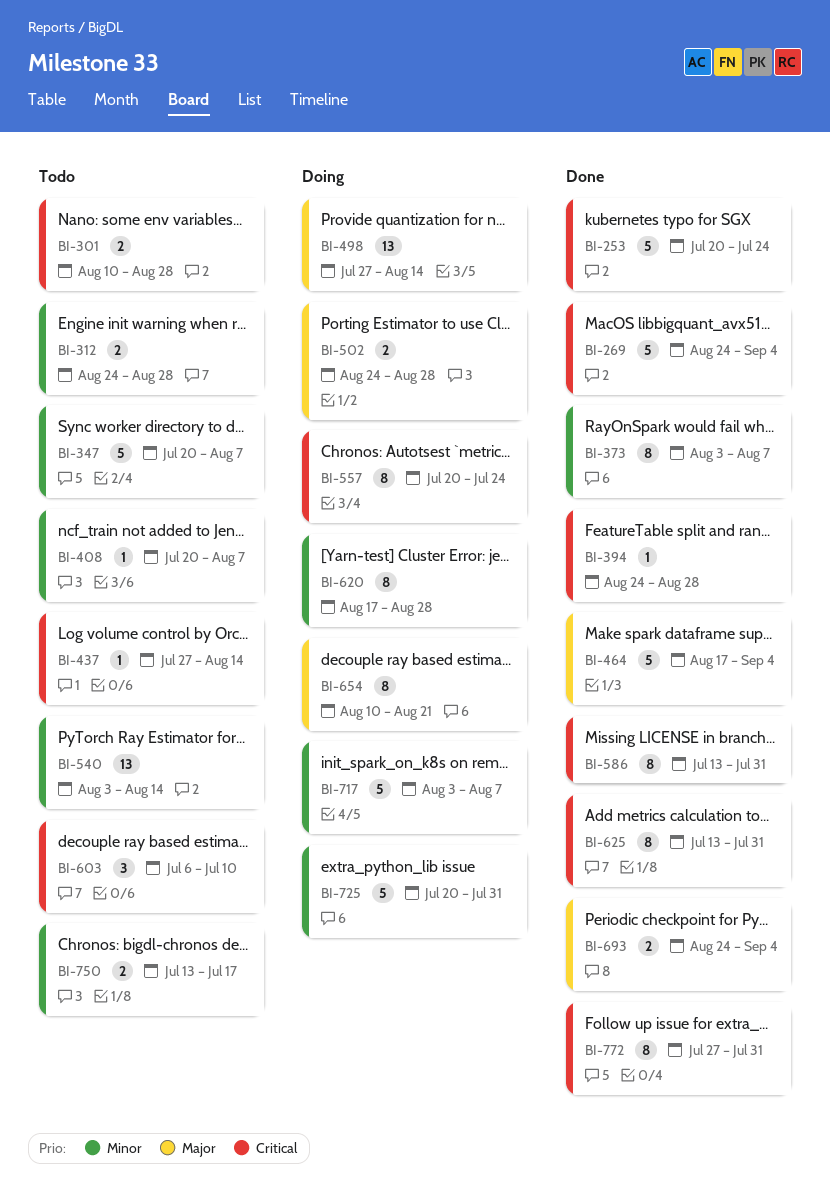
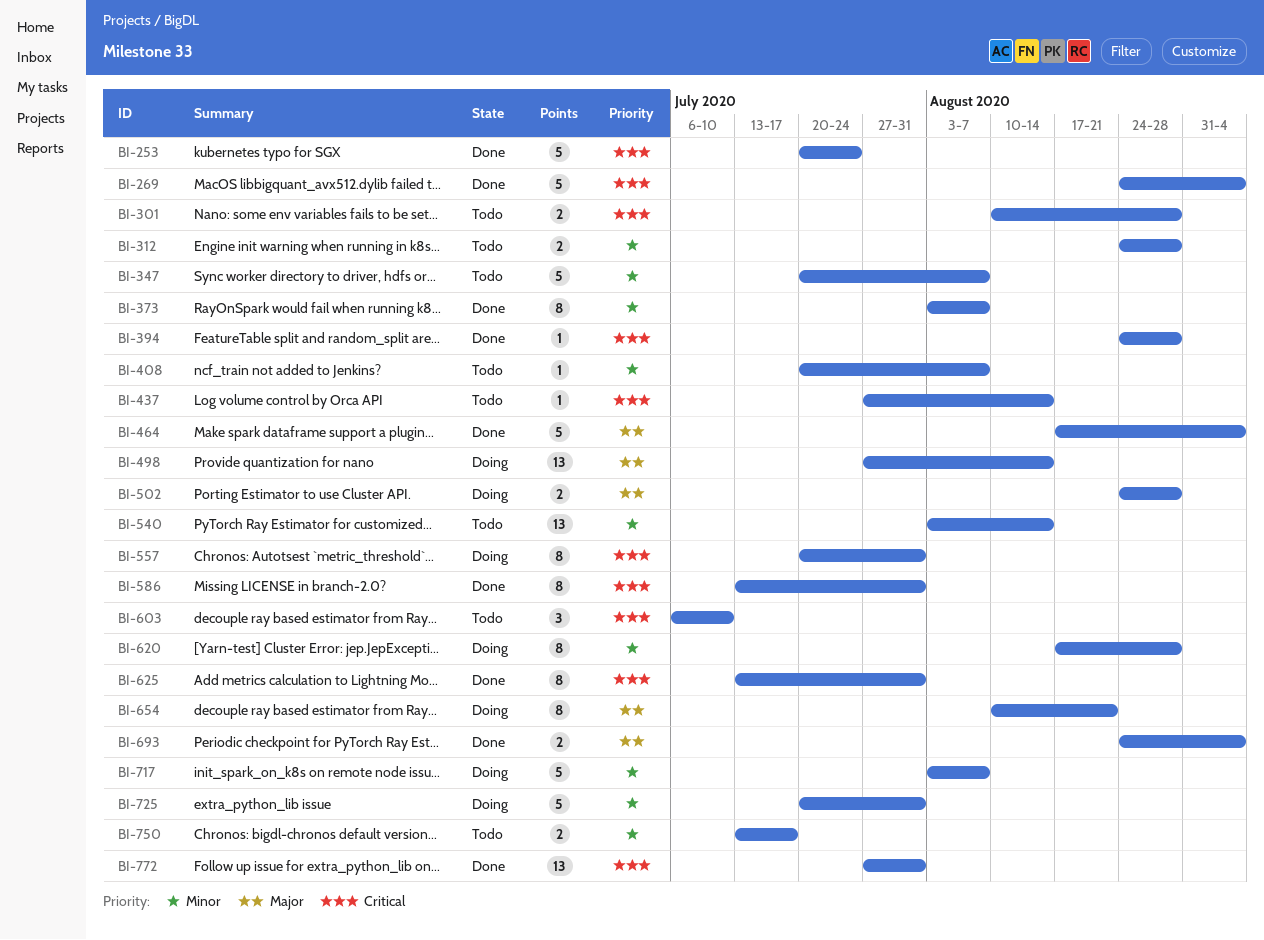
BI-557, due: Jul 24 -> Jul 31
BI-772, estimate: 8 -> 13

